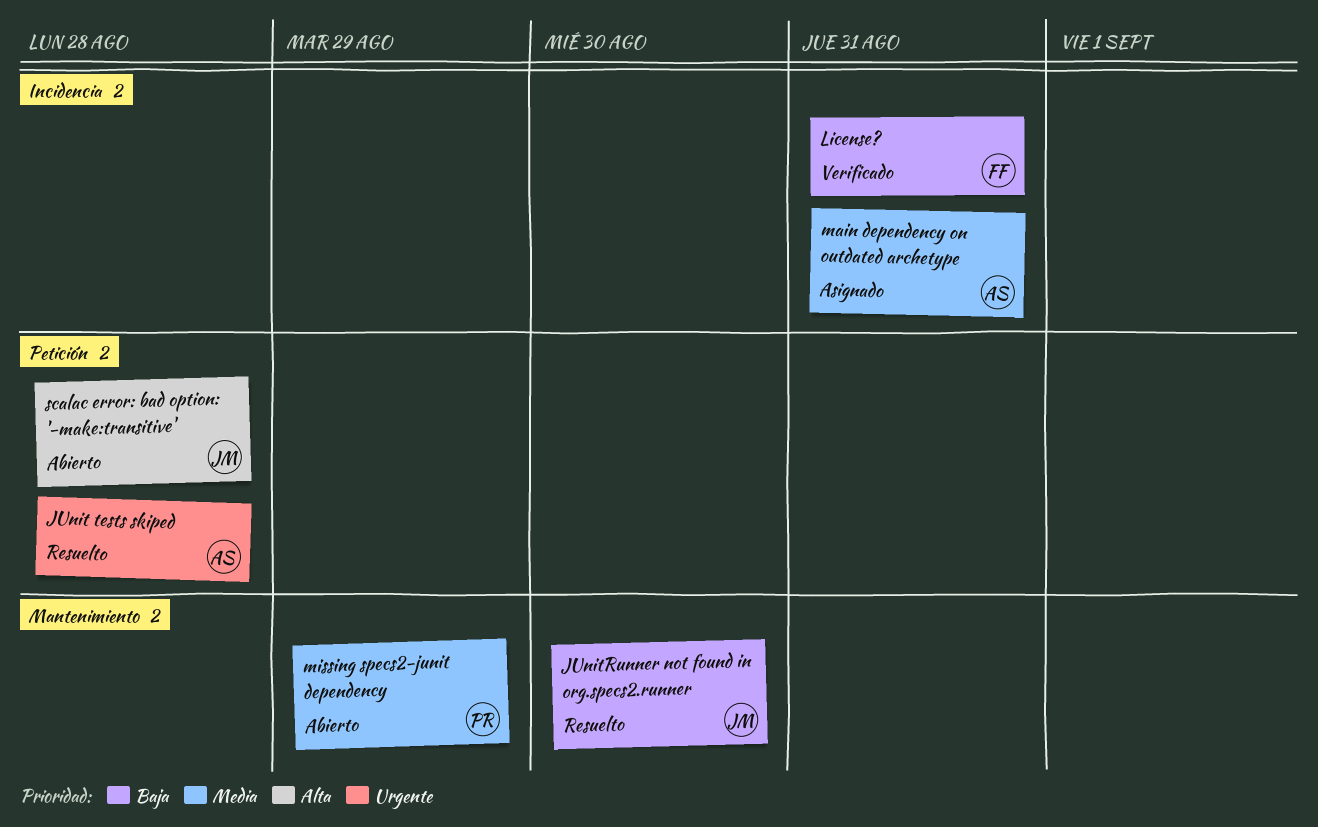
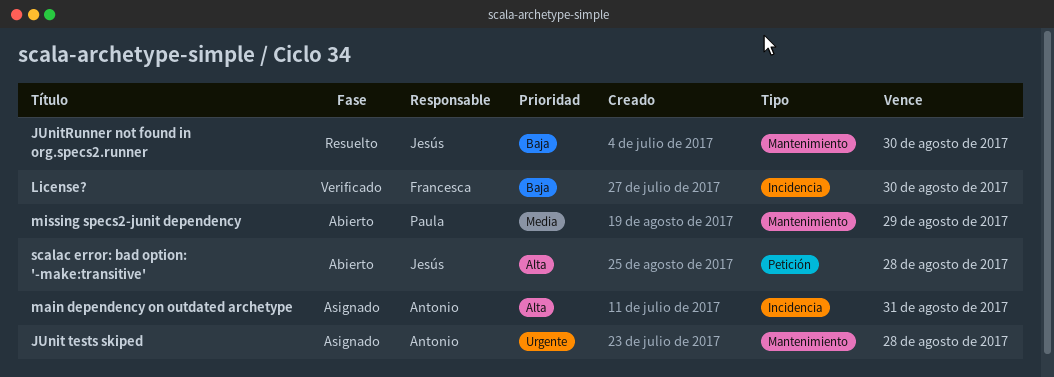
JUnit tests skiped, status: Resuelto -> Asignado
JUnit tests skiped, label: Petición -> Mantenimiento
License?, due: Aug 31 -> Aug 30
main dependency on outdated archetype, priority: Media -> Alta

